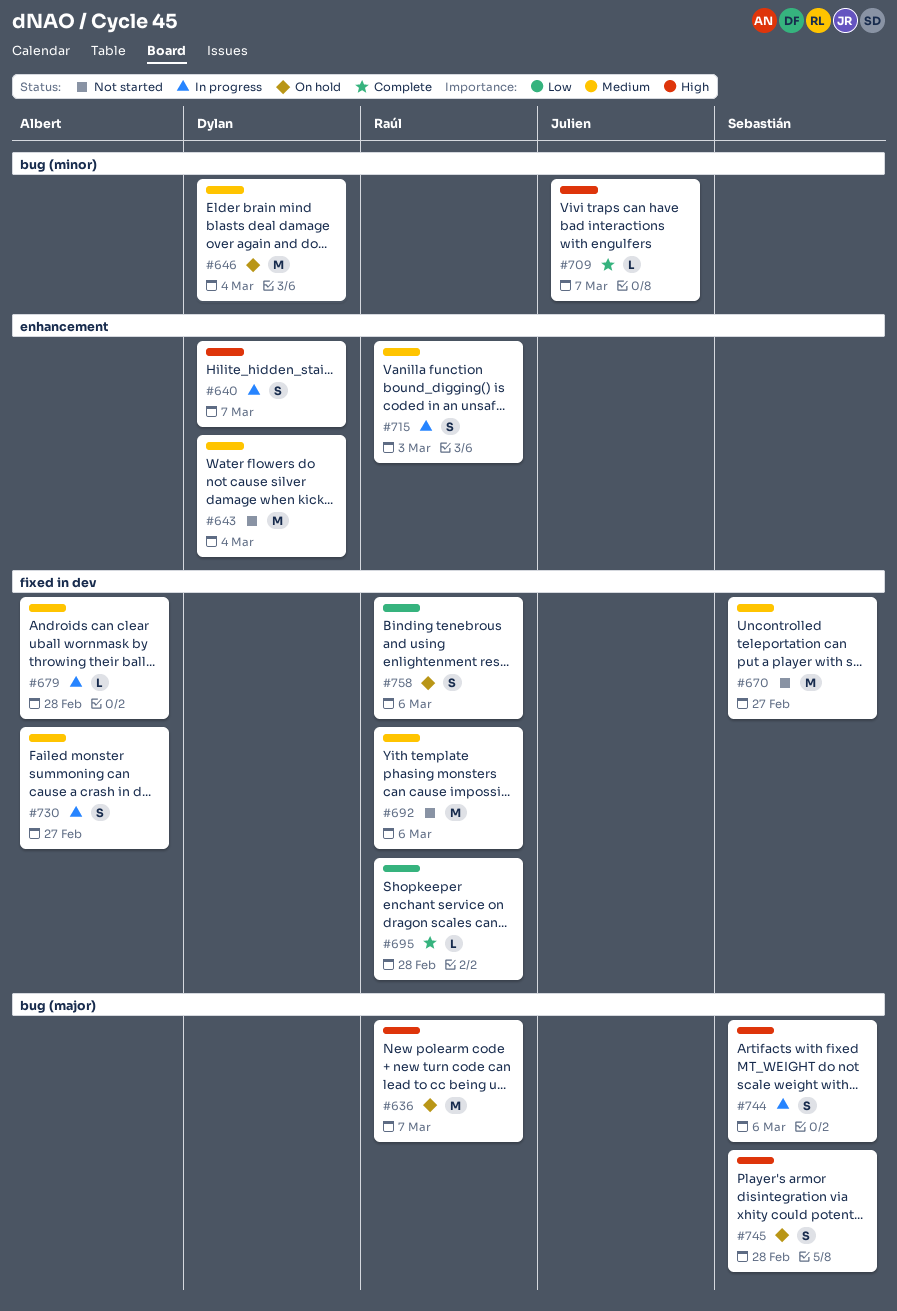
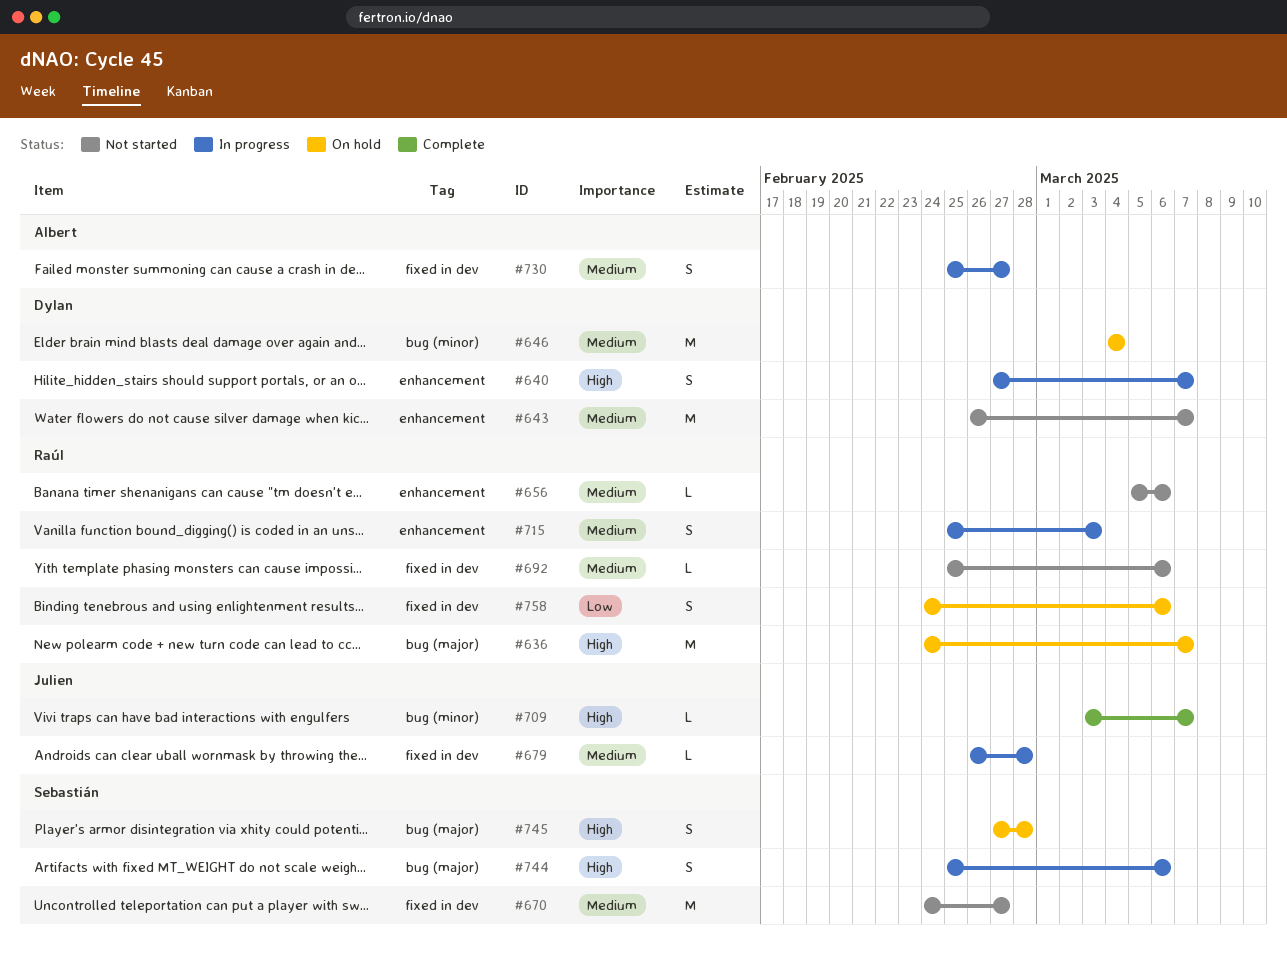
#643, due: Mar 4 -> Mar 7
#656: none -> present
#679, owner: Albert -> Julien
#692, estimate: M -> L
#695: present -> none

